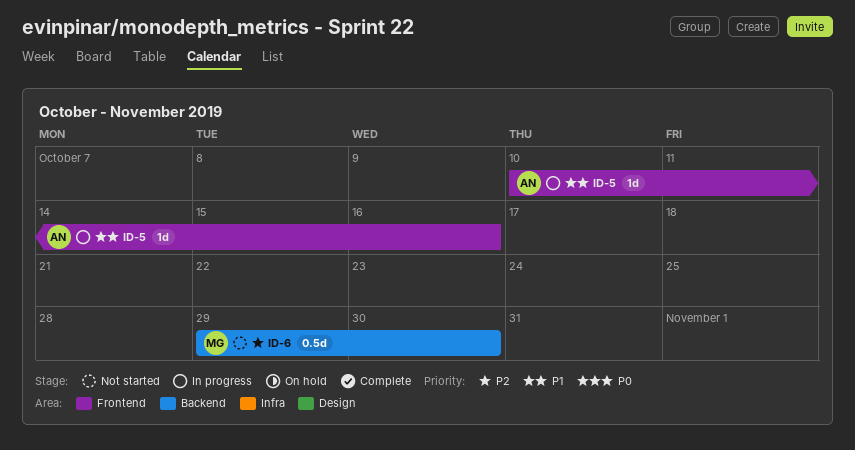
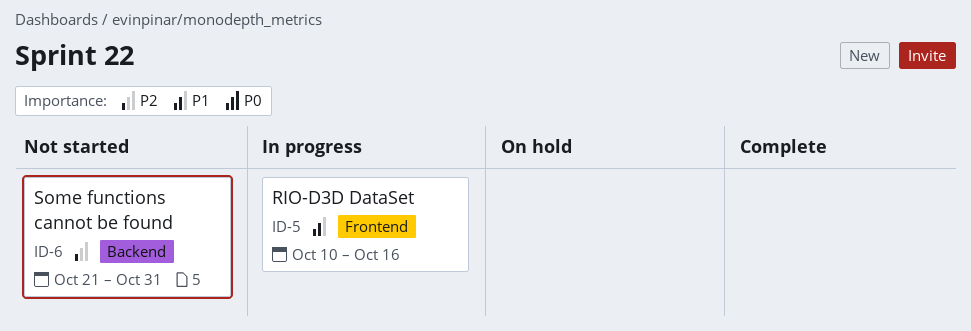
ID-6, start: Oct 29 -> Oct 21
ID-6, due: Oct 30 -> Oct 31

